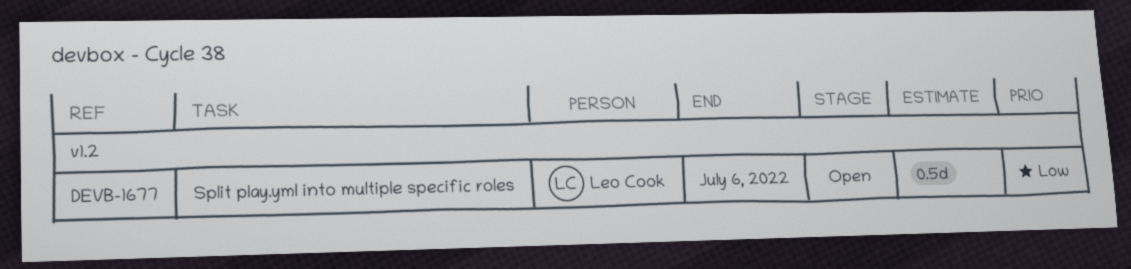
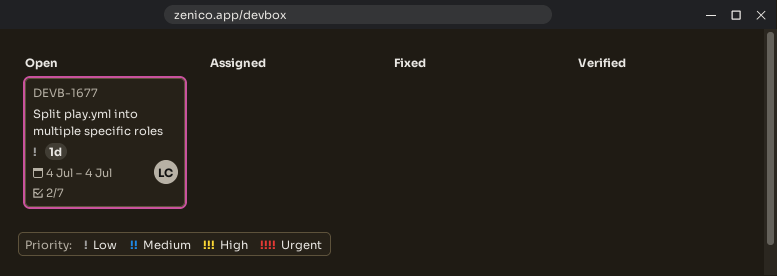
DEVB-1677, estimate: 0.5d -> 1d
DEVB-1677, due: Jul 6 -> Jul 4

